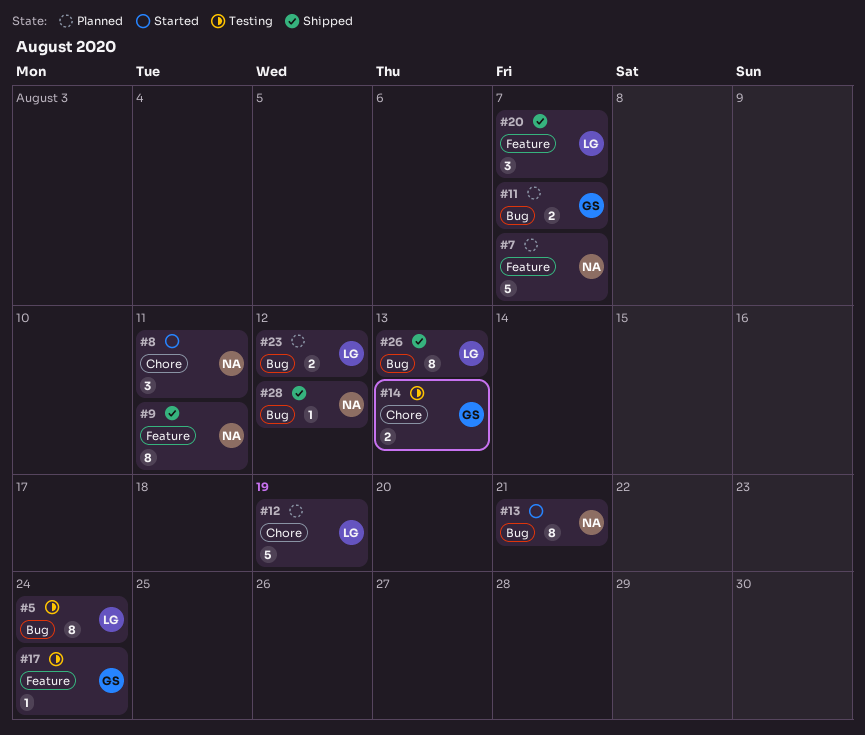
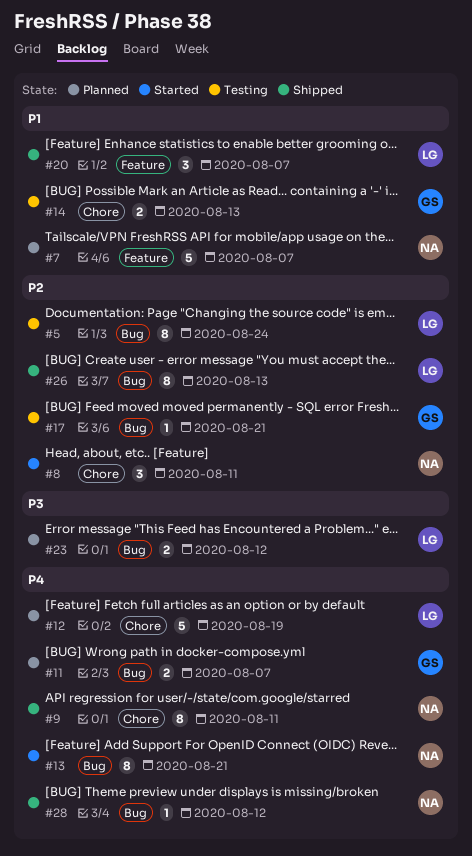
#9, label: Feature -> Chore
#17, label: Feature -> Bug
#17, due: Aug 24 -> Aug 21

